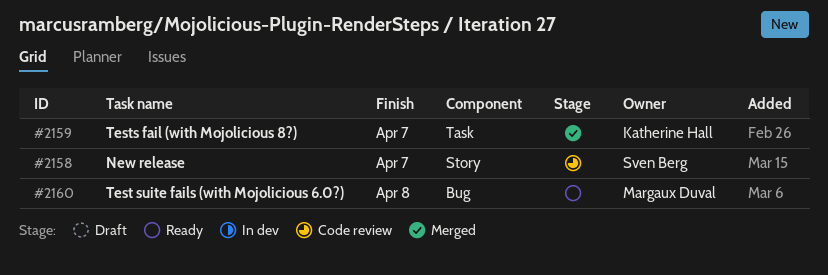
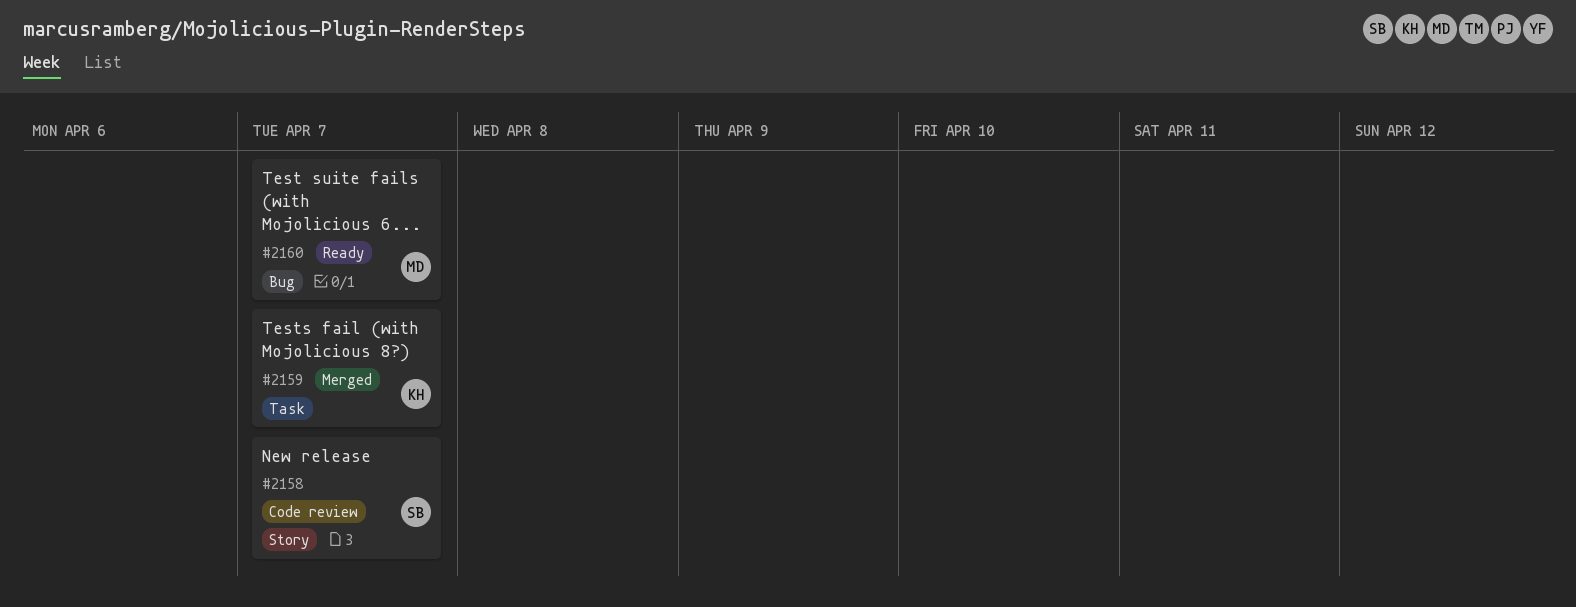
#2160, due: Apr 8 -> Apr 7

